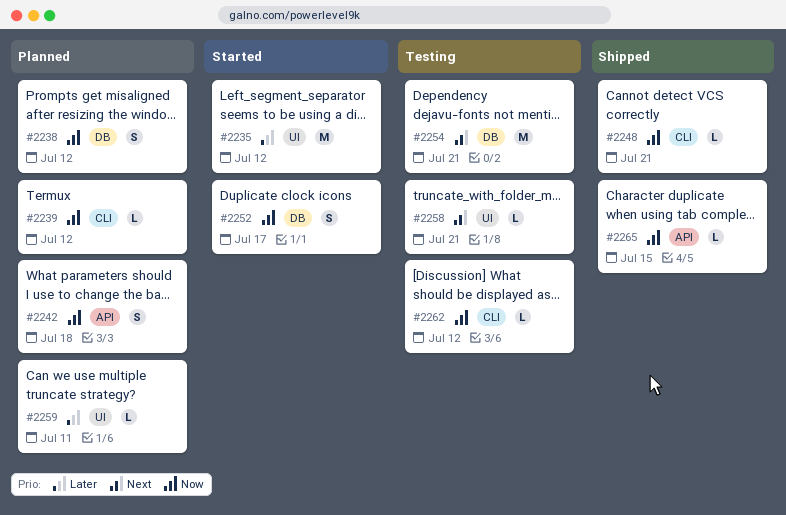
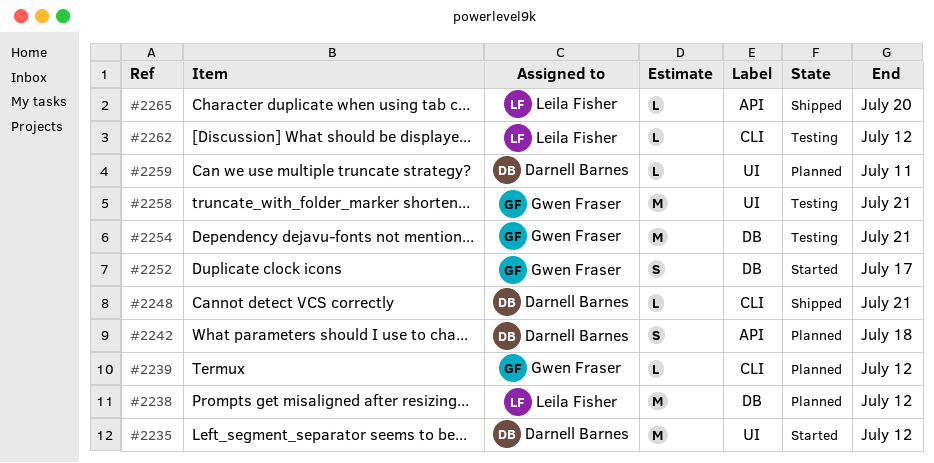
#2238, estimate: S -> M
#2258, estimate: L -> M
#2265, due: Jul 15 -> Jul 20

